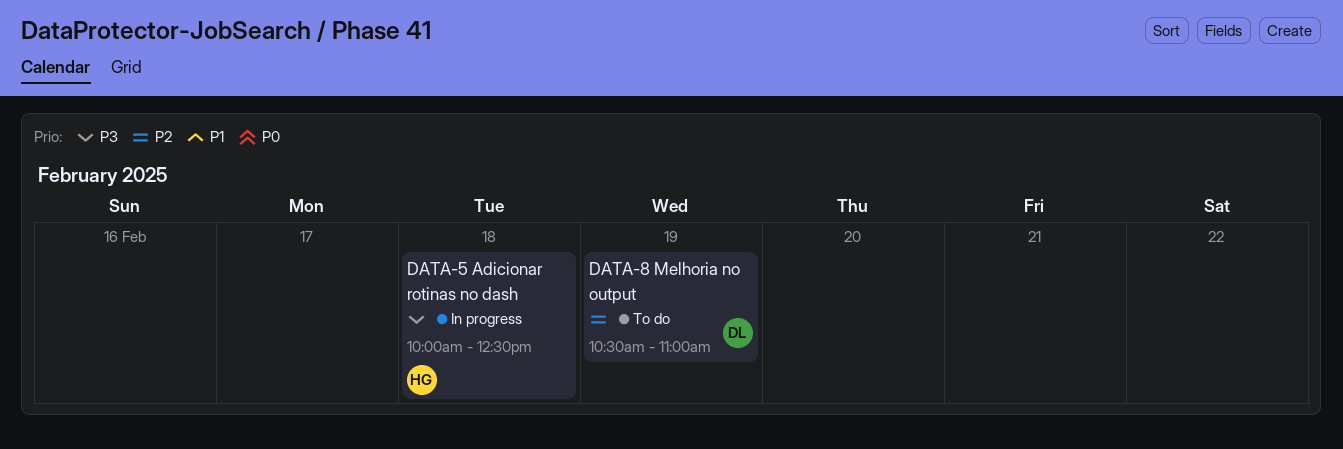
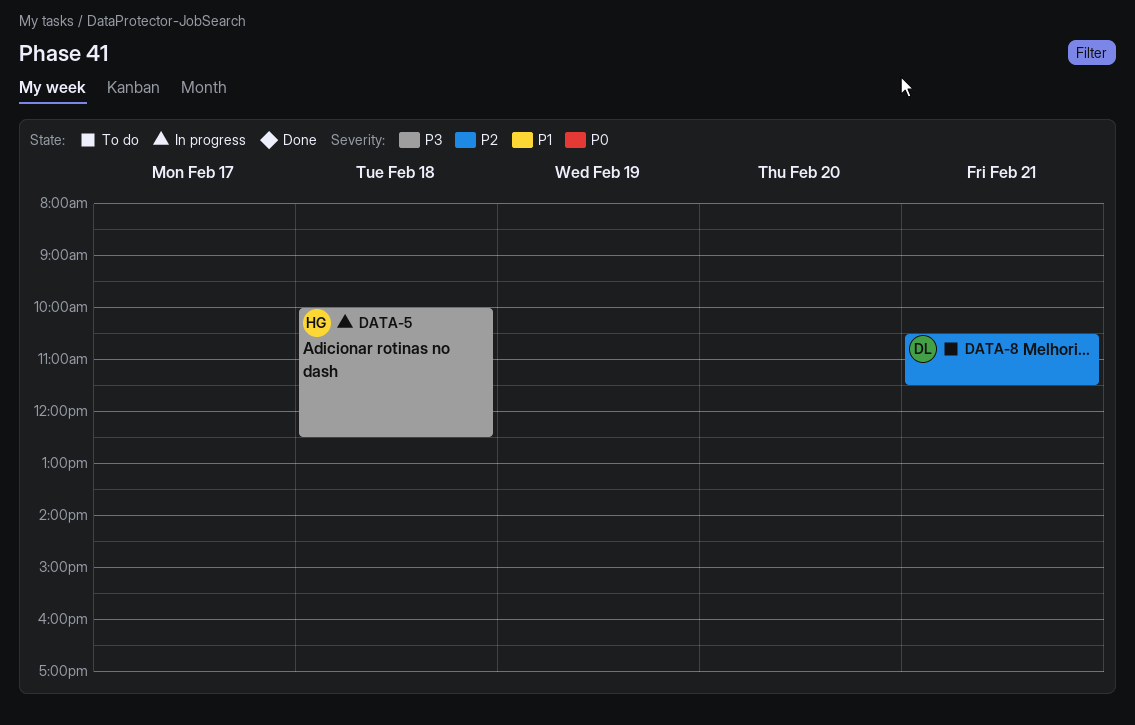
DATA-8, day: Feb 19 -> Feb 21
DATA-8, ends: 11:00 -> 11:30

